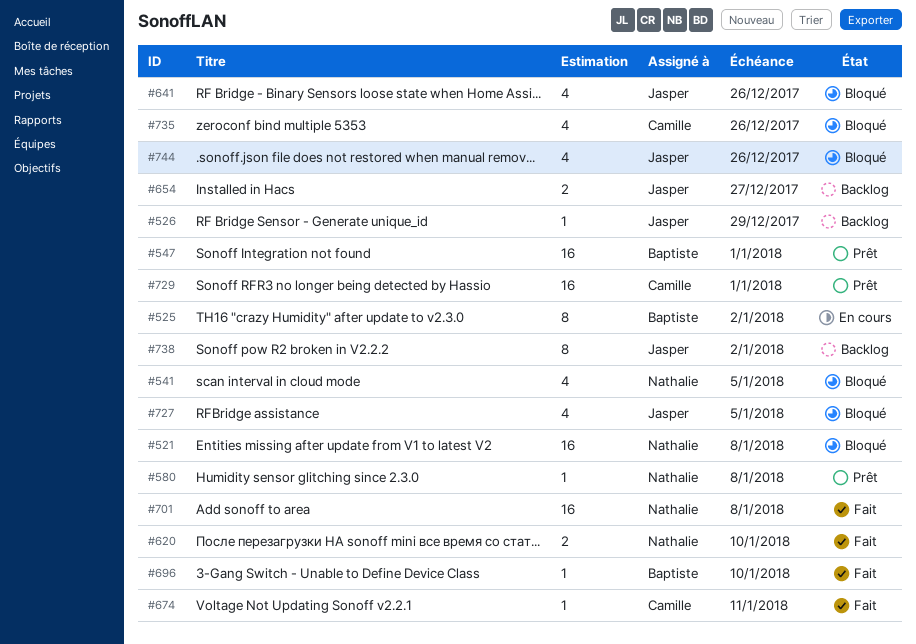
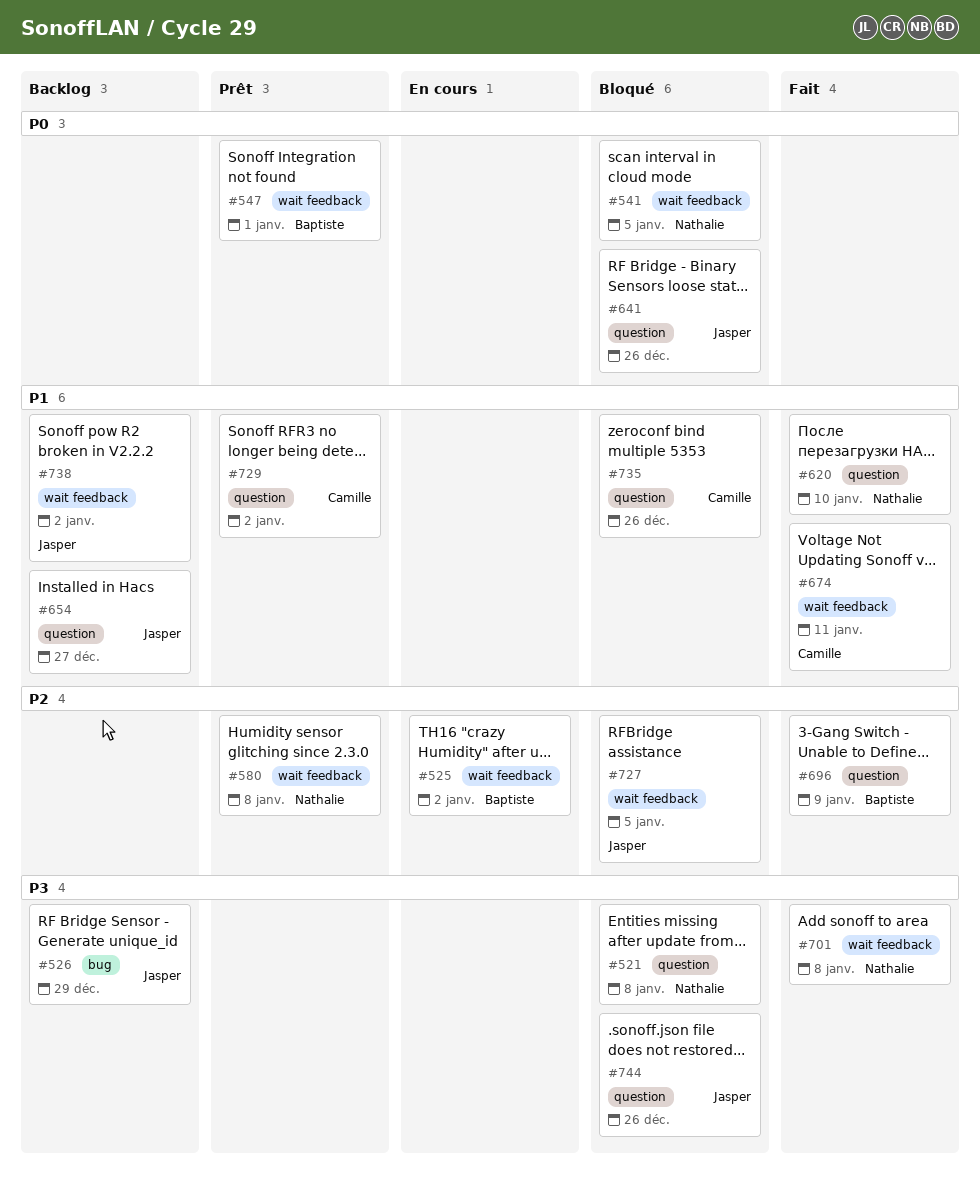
#696, due: Jan 10 -> Jan 9
#729, due: Jan 1 -> Jan 2

